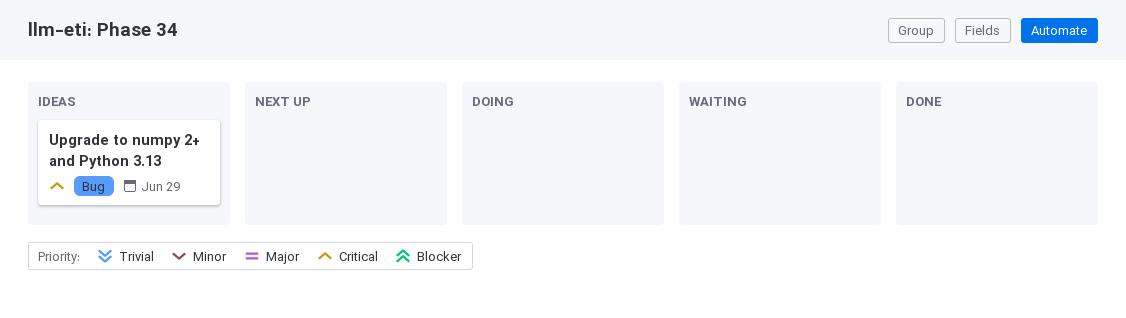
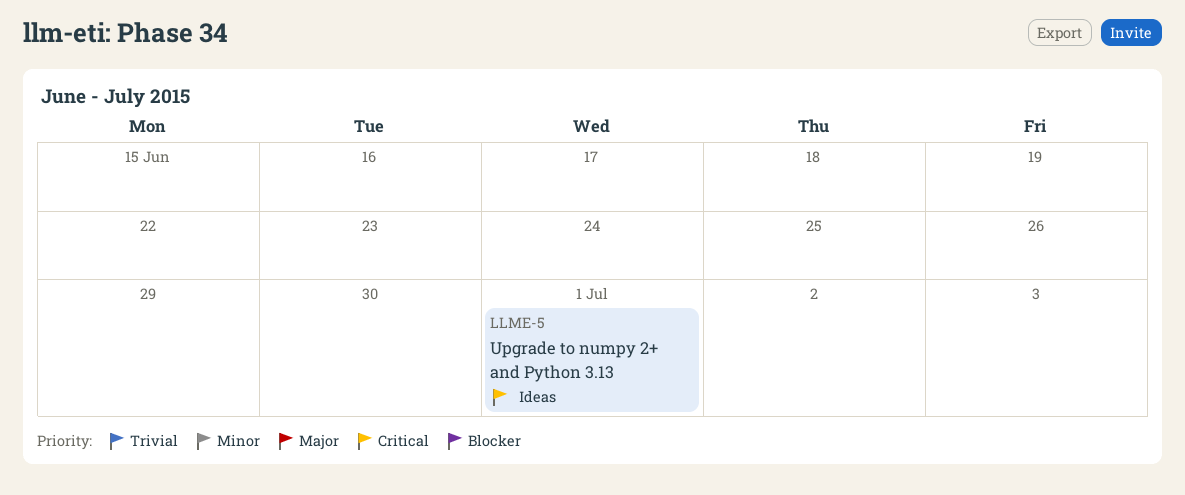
Upgrade to numpy 2+ and Python 3.13, due: Jun 29 -> Jul 1

